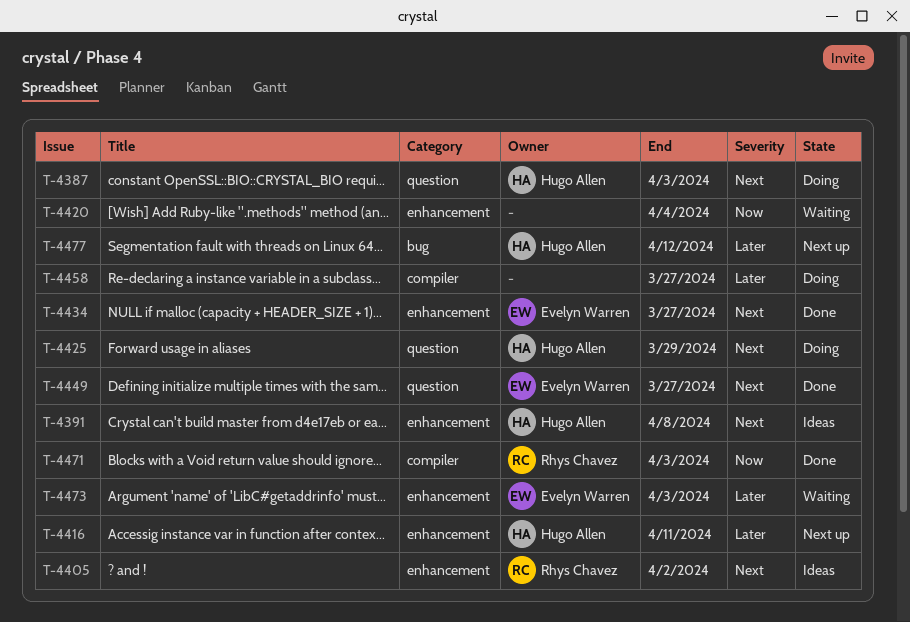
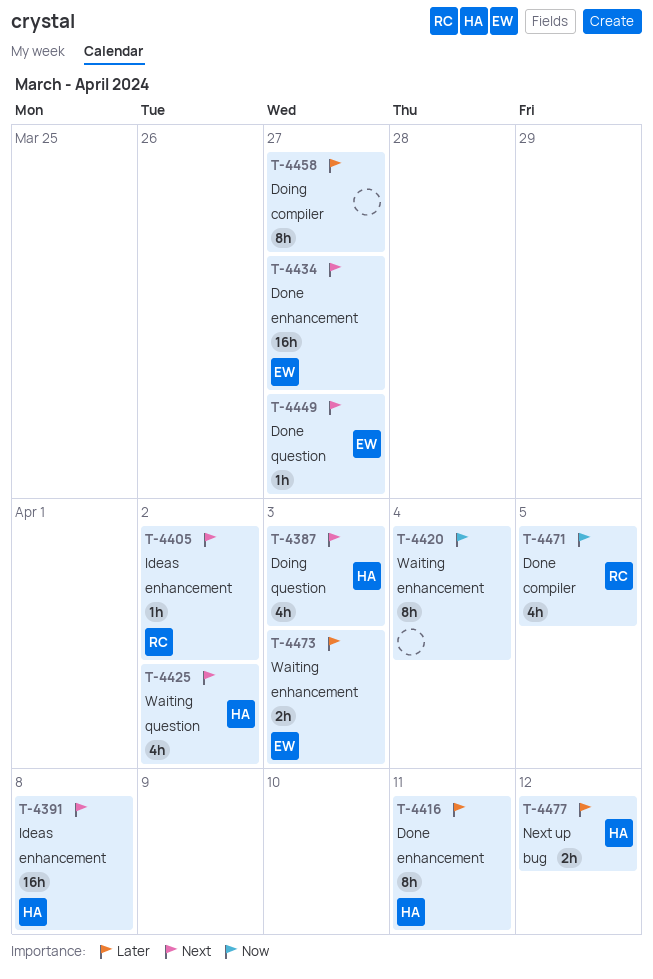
T-4416, status: Next up -> Done
T-4425, status: Doing -> Waiting
T-4425, due: Mar 29 -> Apr 2
T-4471, due: Apr 3 -> Apr 5

